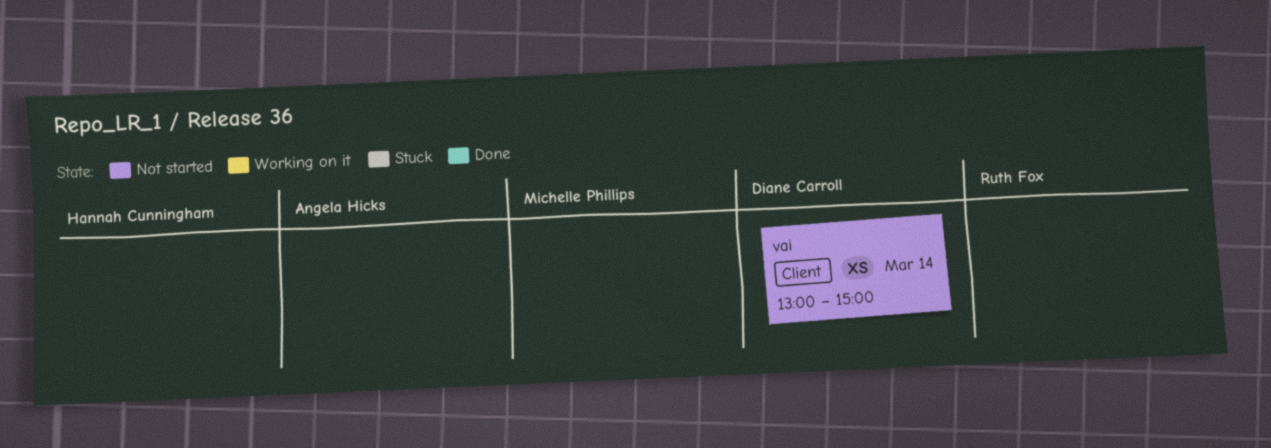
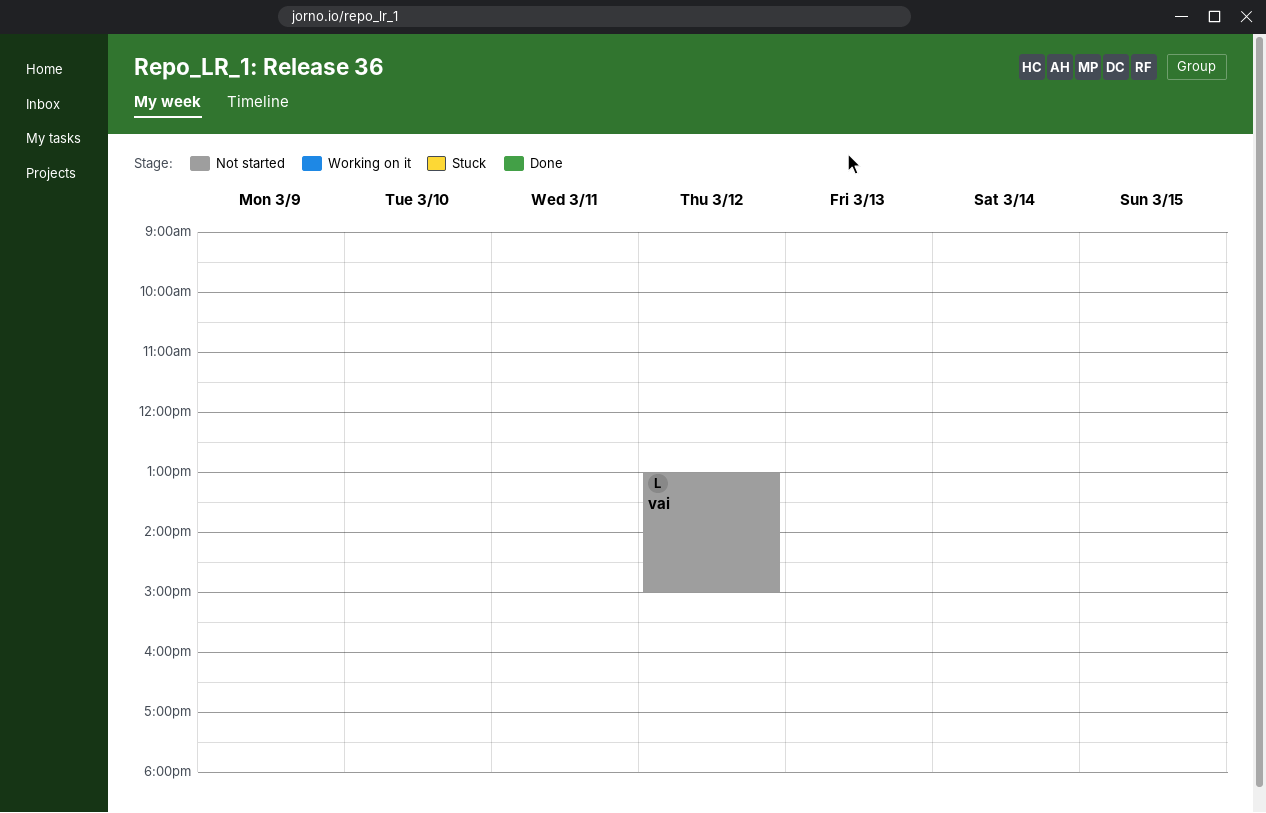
vai, estimate: XS -> L
vai, day: Mar 14 -> Mar 12

